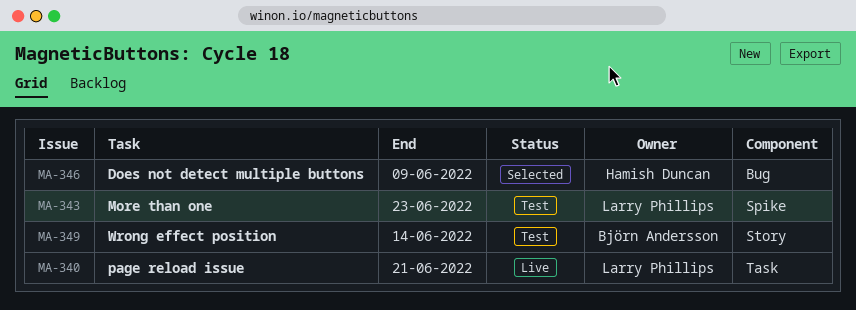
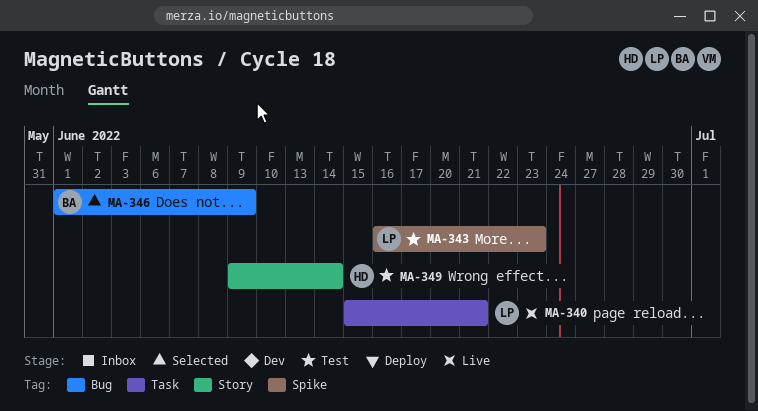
MA-346, owner: Hamish Duncan -> Björn Andersson
MA-349, owner: Björn Andersson -> Hamish Duncan

